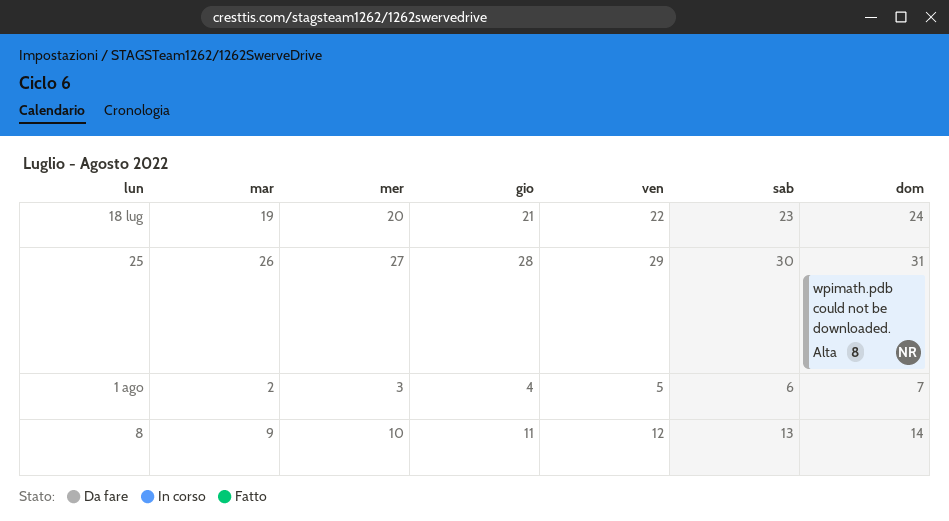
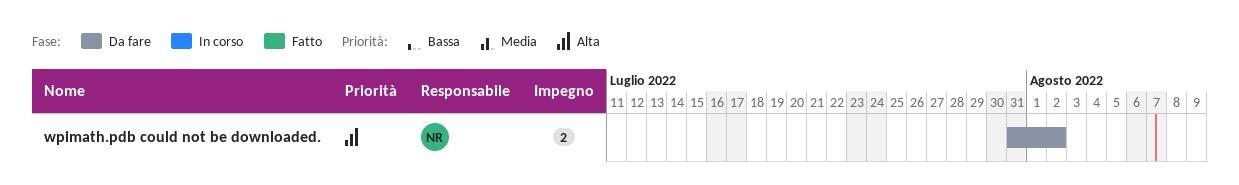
wpimath.pdb could not be downloaded., estimate: 8 -> 2
wpimath.pdb could not be downloaded., due: Jul 31 -> Aug 2

